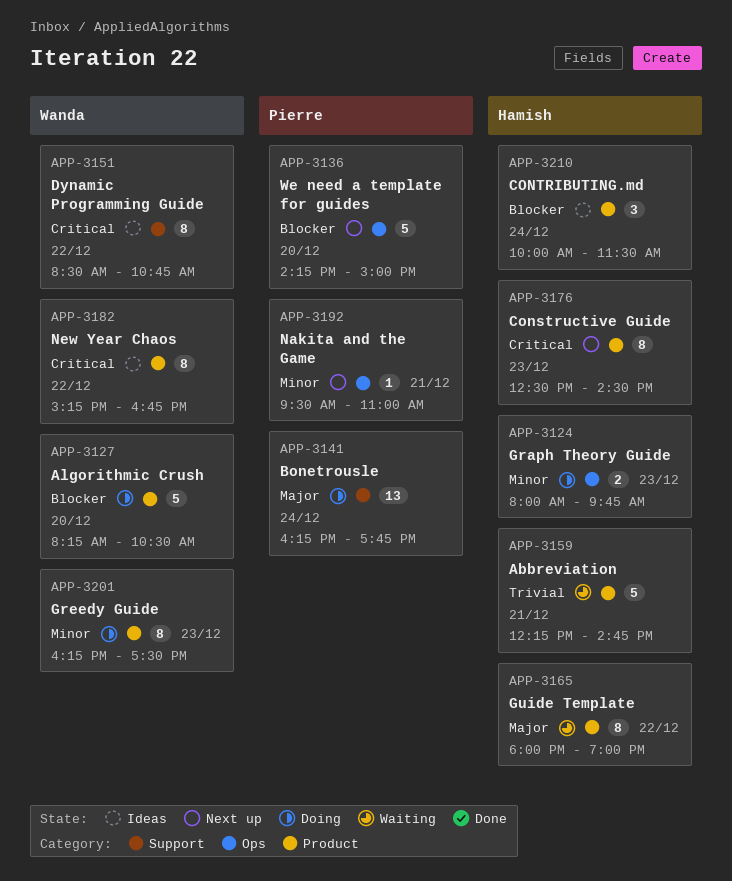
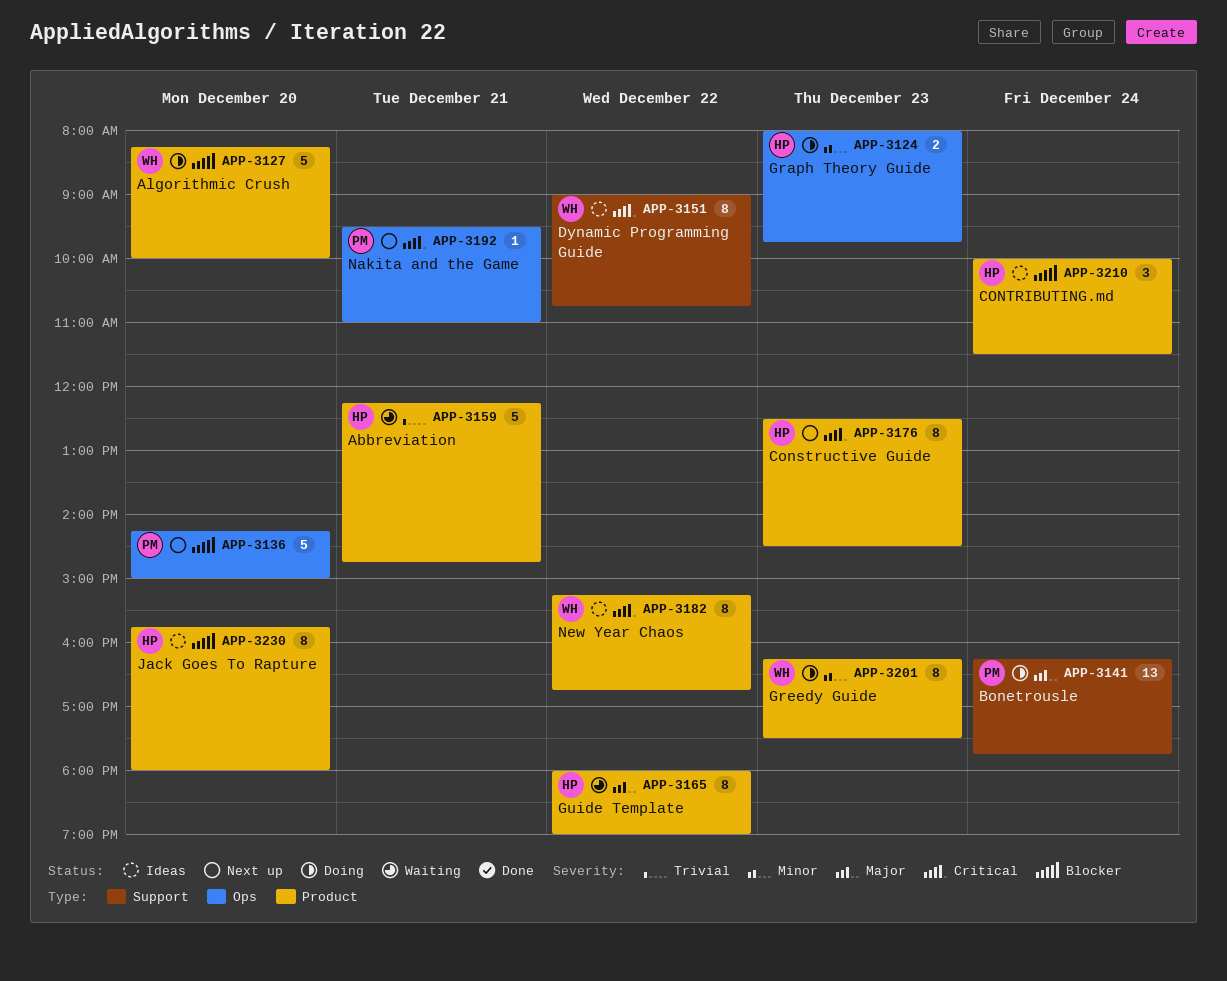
APP-3127, ends: 10:30 -> 10:00
APP-3151, begins: 08:30 -> 09:00
APP-3192, priority: Minor -> Critical
APP-3230: none -> present

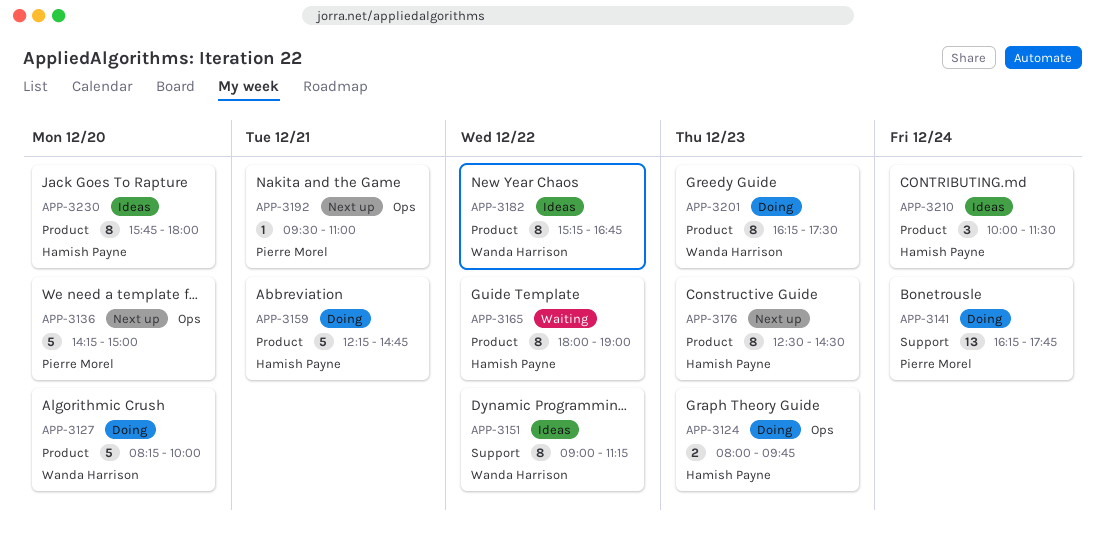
APP-3151, ends: 10:45 -> 11:15
APP-3159, status: Waiting -> Doing

